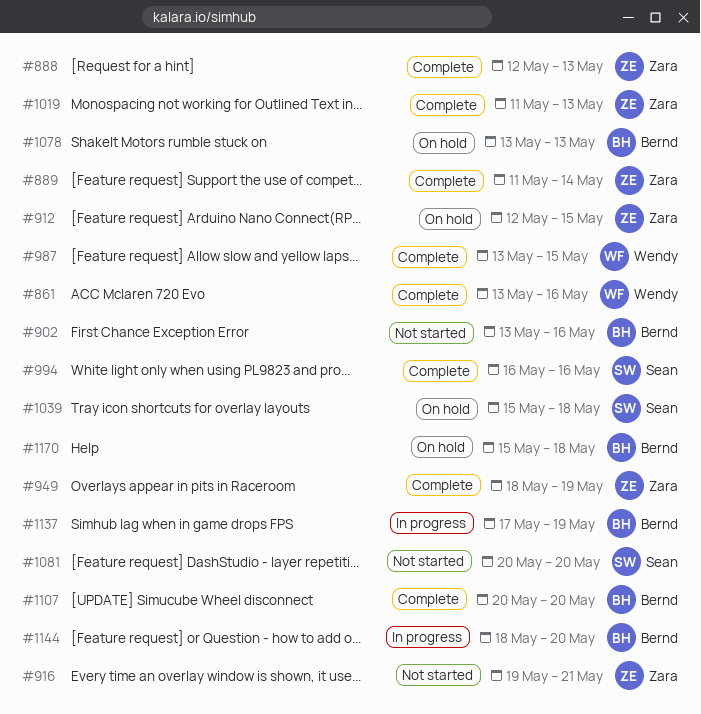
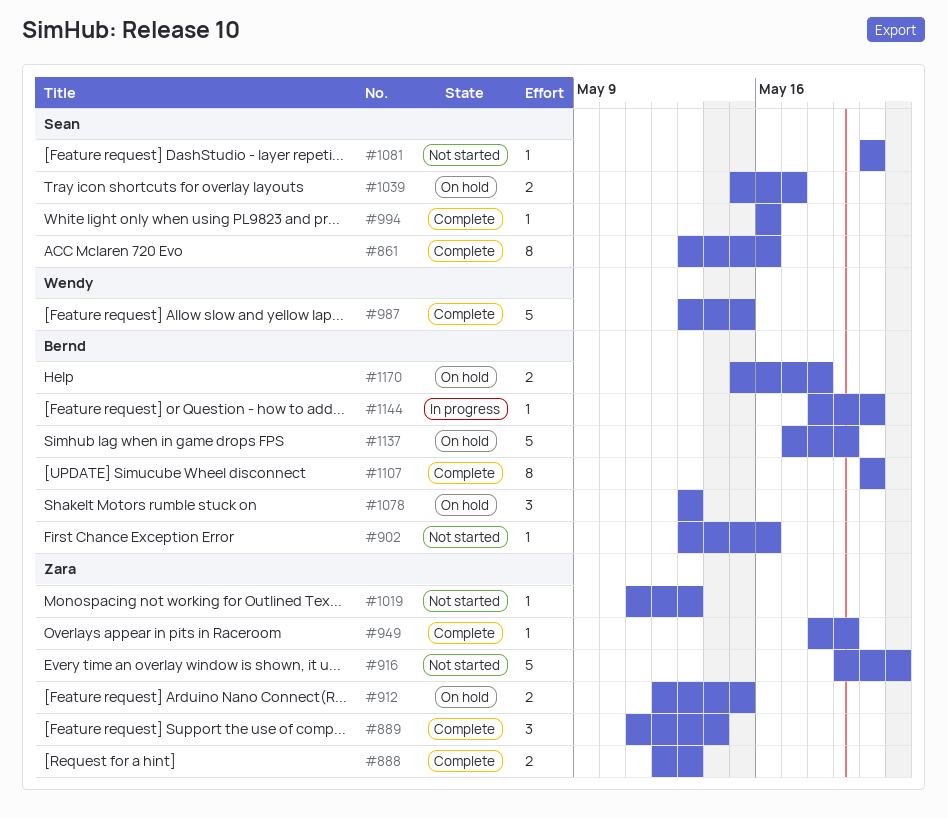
#861, owner: Wendy -> Sean
#1019, status: Complete -> Not started
#1039, due: May 18 -> May 17
#1137, status: In progress -> On hold

